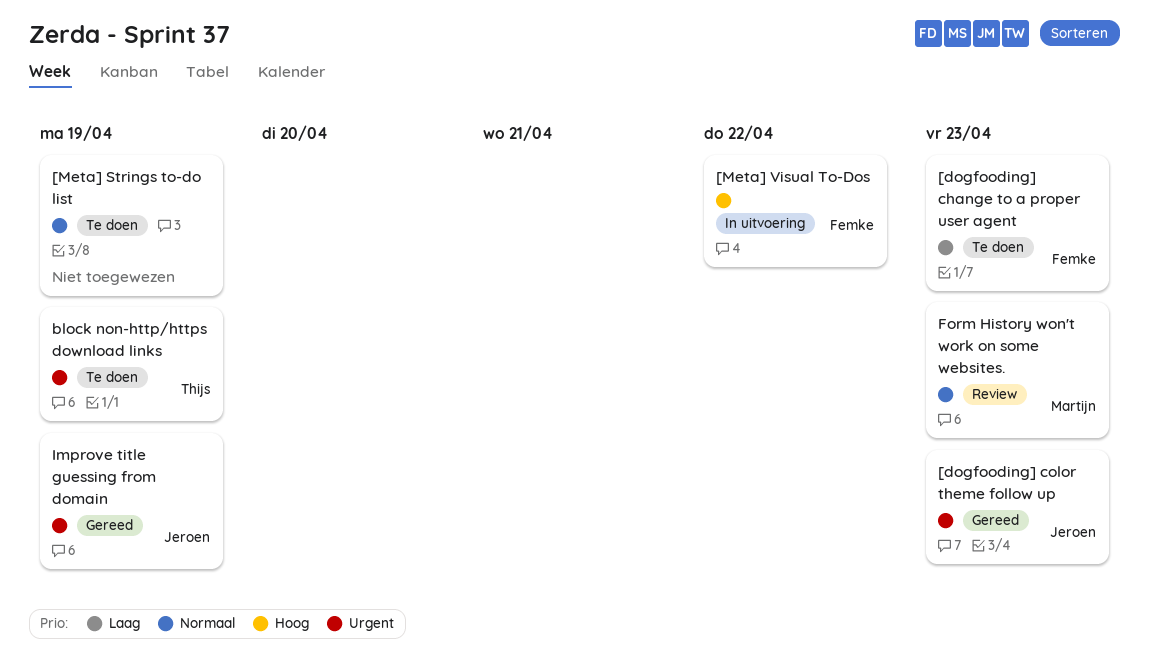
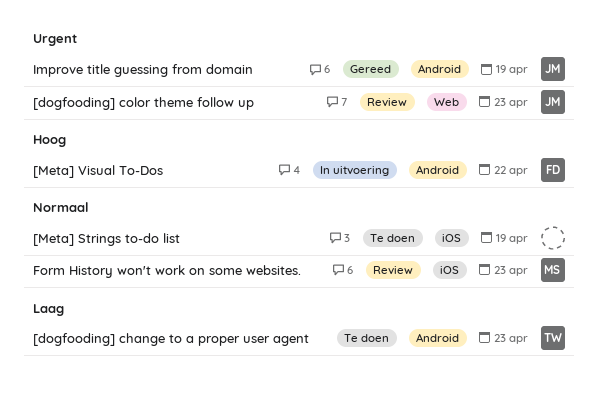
[dogfooding] change to a proper user agent, owner: Femke -> Thijs
[dogfooding] color theme follow up, status: Gereed -> Review
block non-http/https download links: present -> none

